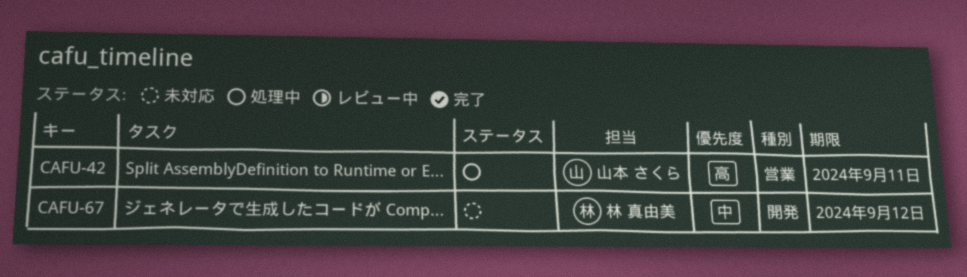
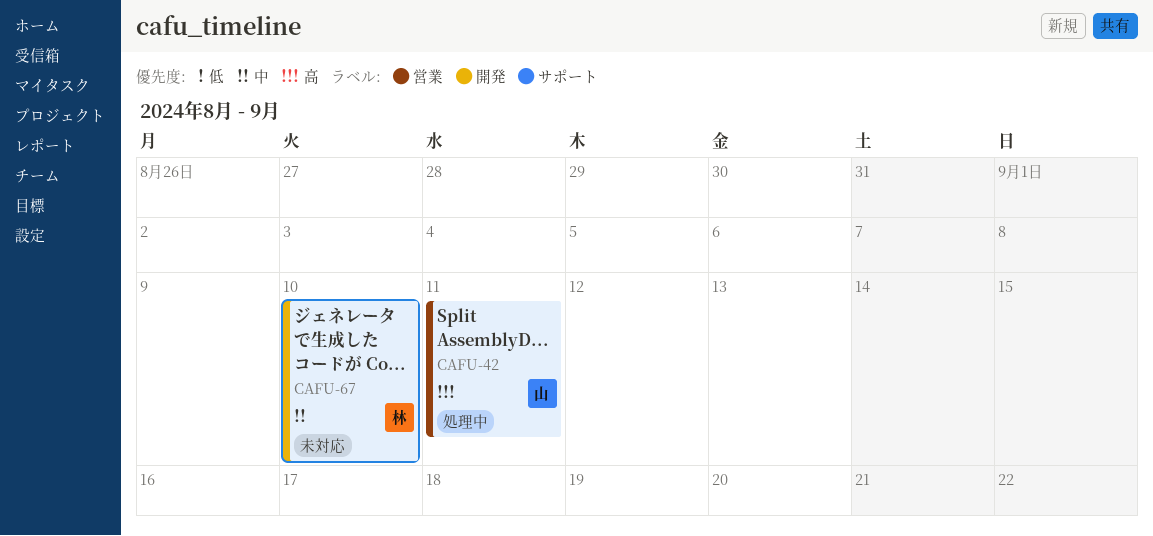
CAFU-67, due: Sep 12 -> Sep 10

